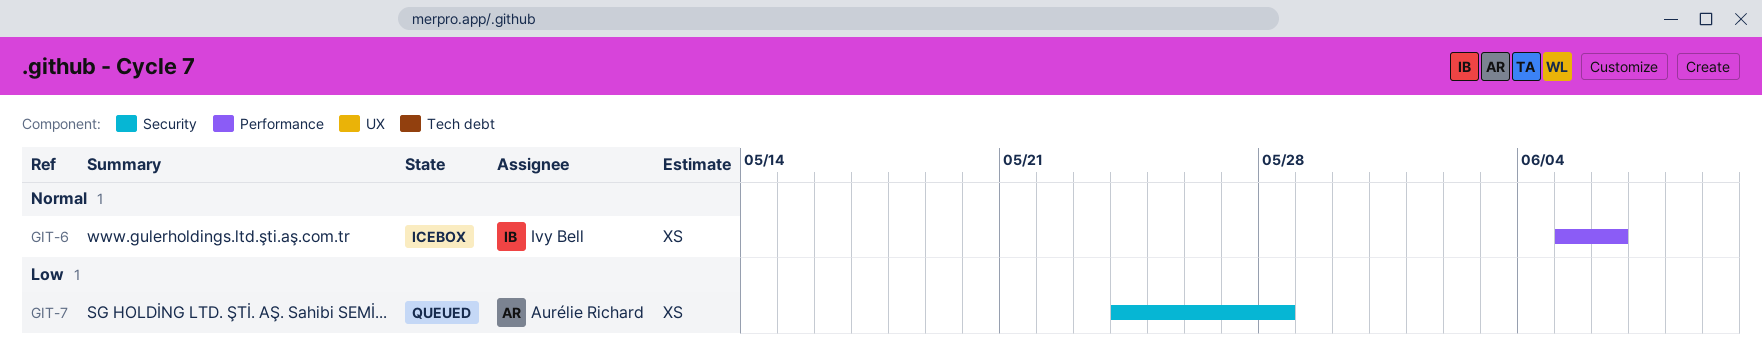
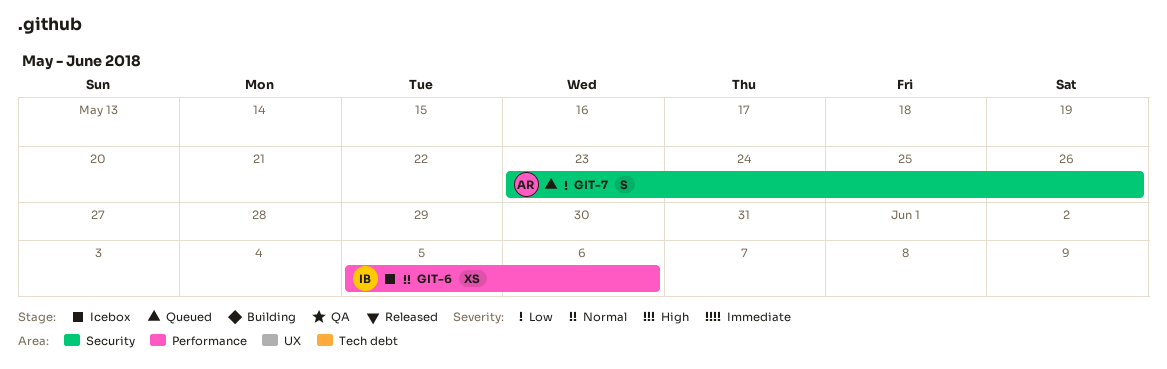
GIT-7, estimate: XS -> S
GIT-7, start: May 24 -> May 23
GIT-7, due: May 28 -> May 26

